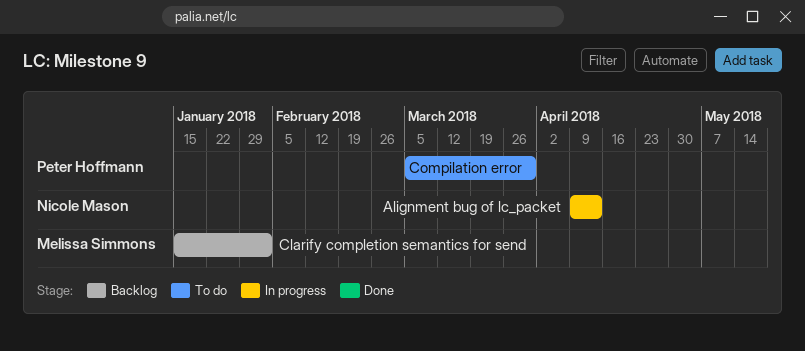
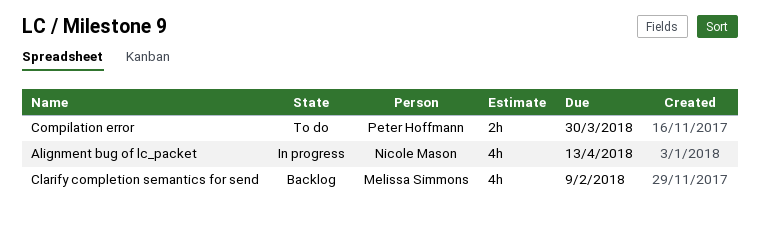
Clarify completion semantics for send, due: Feb 2 -> Feb 9

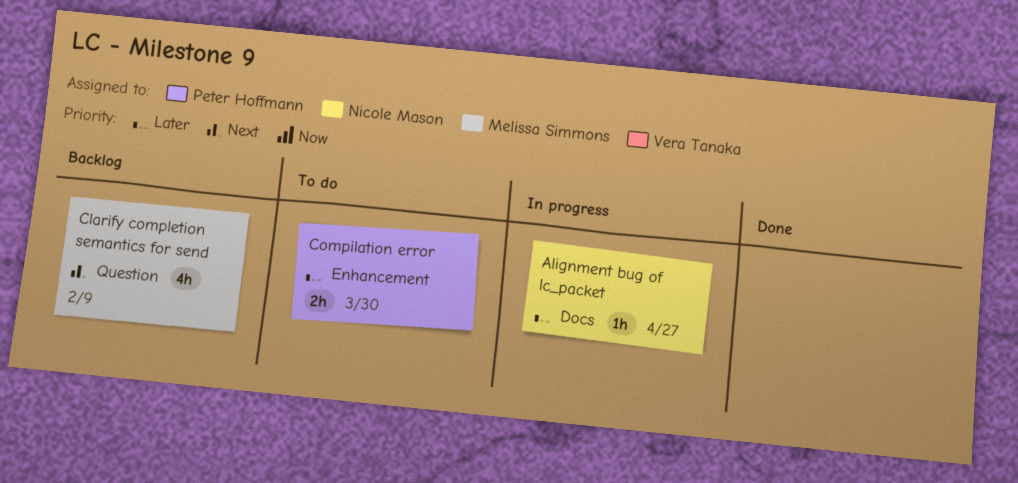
Alignment bug of lc_packet, estimate: 4h -> 1h
Alignment bug of lc_packet, due: Apr 13 -> Apr 27

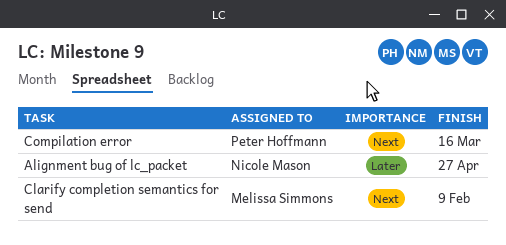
Compilation error, priority: Later -> Next
Compilation error, due: Mar 30 -> Mar 16

